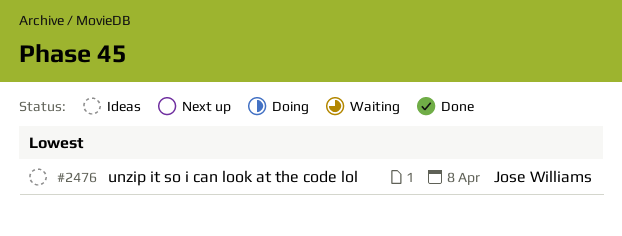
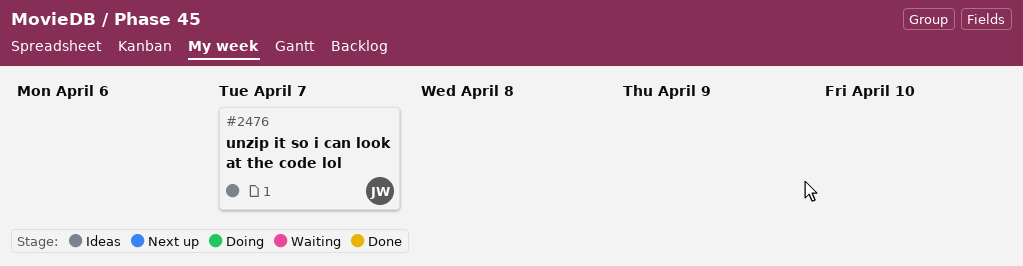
#2476, due: Apr 8 -> Apr 7

